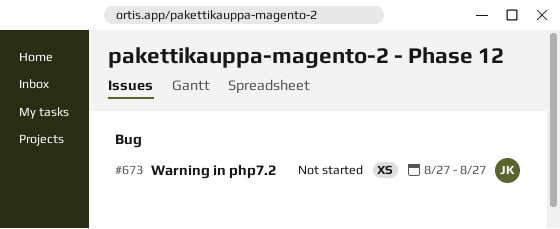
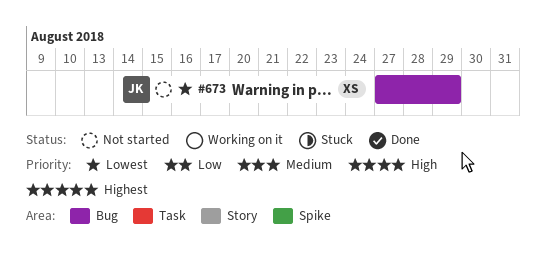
#673, due: Aug 27 -> Aug 29

